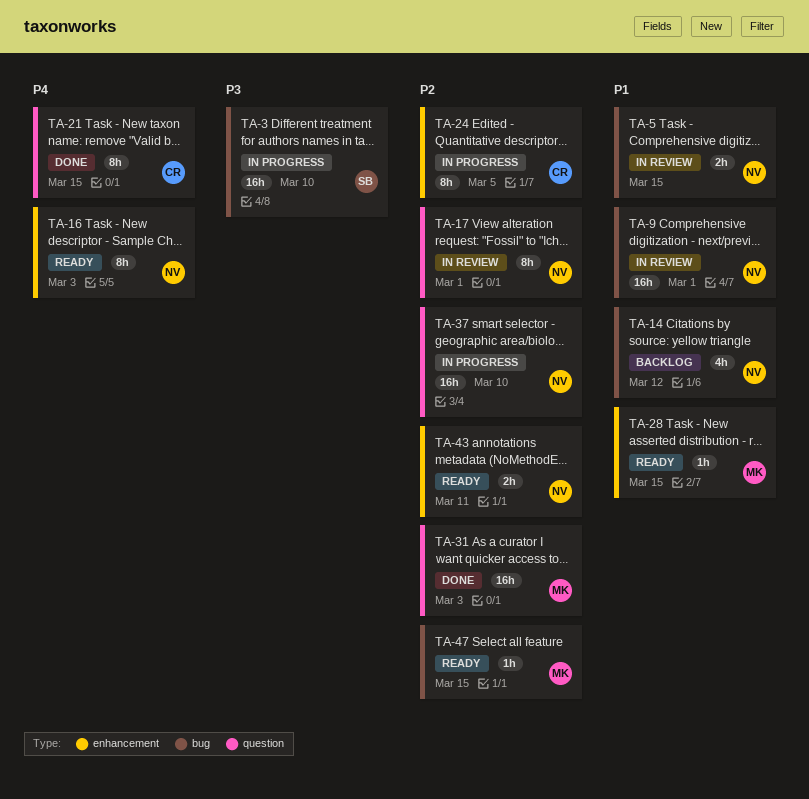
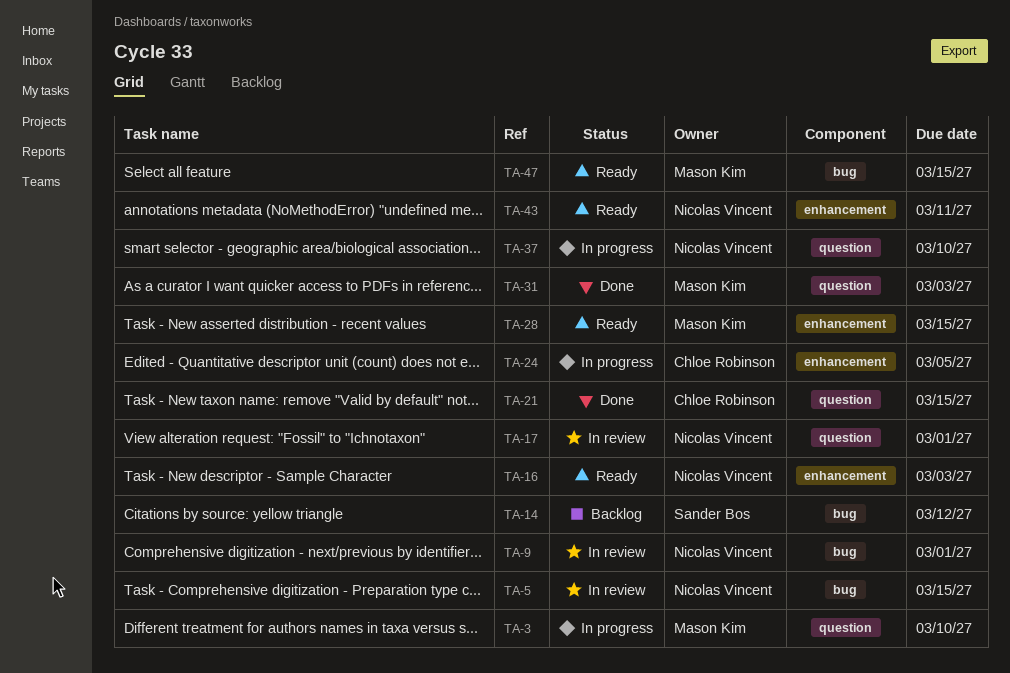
TA-3, owner: Sander Bos -> Mason Kim
TA-3, label: bug -> question
TA-14, owner: Nicolas Vincent -> Sander Bos

